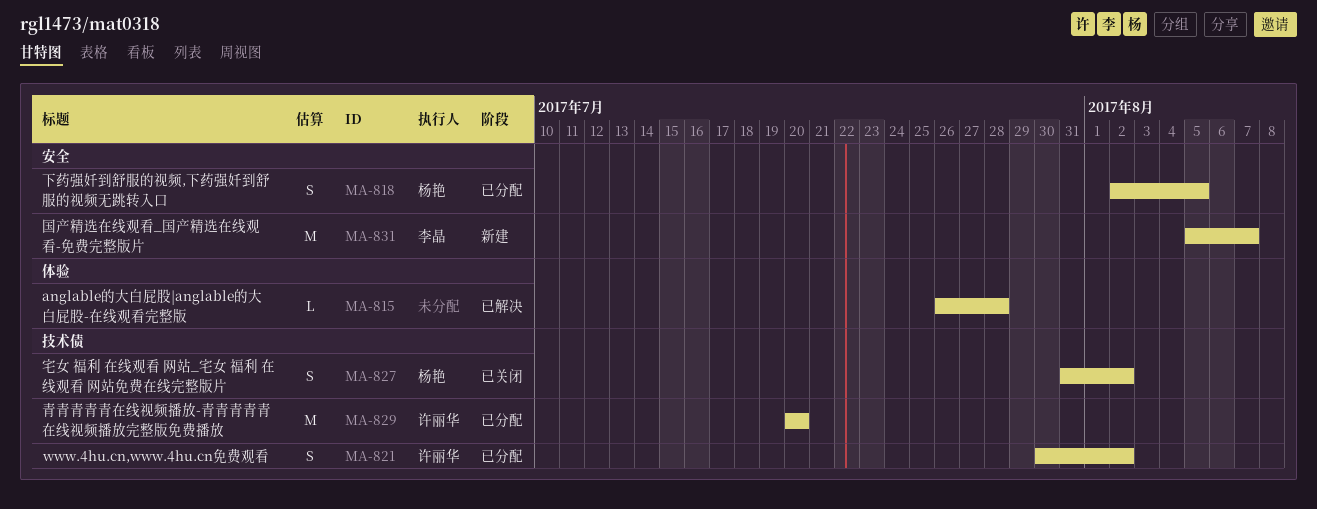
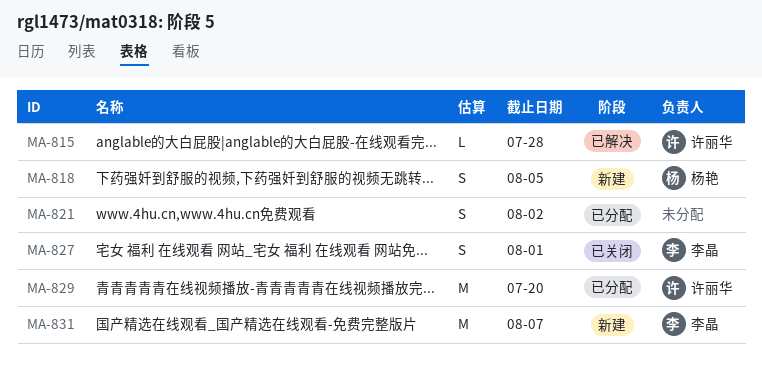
MA-815, owner: none -> 许丽华
MA-818, status: 已分配 -> 新建
MA-821, owner: 许丽华 -> none
MA-827, owner: 杨艳 -> 李晶
MA-827, due: Aug 2 -> Aug 1

